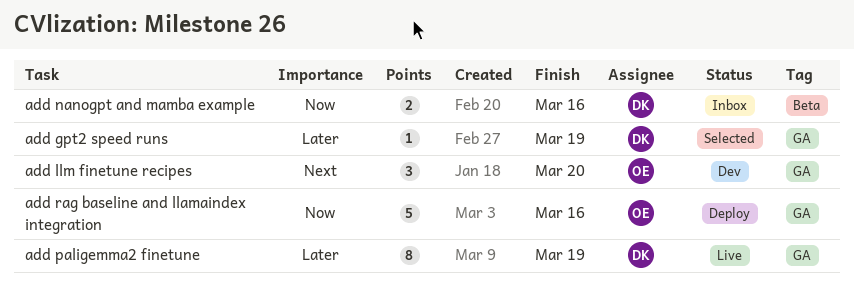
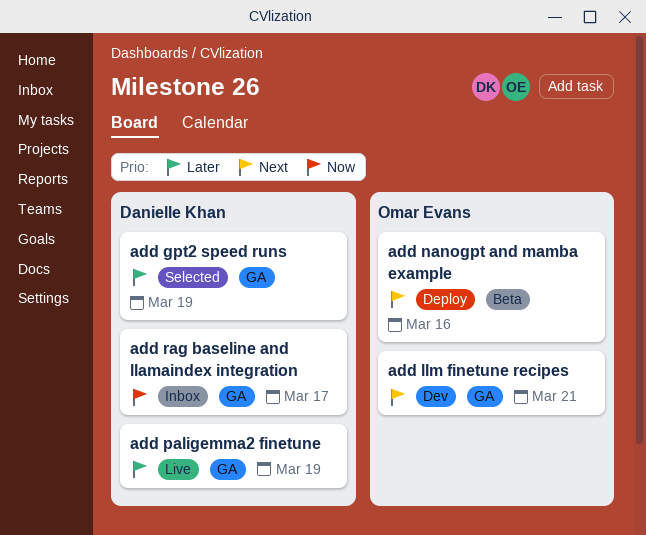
add llm finetune recipes, due: Mar 20 -> Mar 21
add nanogpt and mamba example, status: Inbox -> Deploy
add nanogpt and mamba example, owner: Danielle Khan -> Omar Evans
add nanogpt and mamba example, priority: Now -> Next
add rag baseline and llamaindex integration, status: Deploy -> Inbox
add rag baseline and llamaindex integration, owner: Omar Evans -> Danielle Khan
add rag baseline and llamaindex integration, due: Mar 16 -> Mar 17

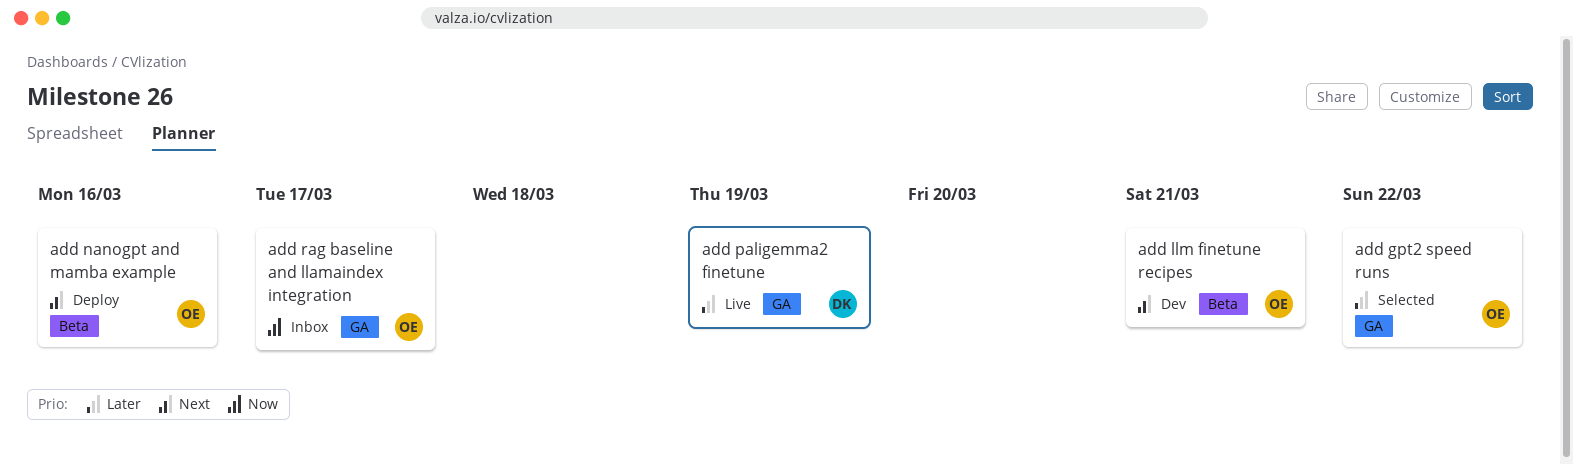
add gpt2 speed runs, owner: Danielle Khan -> Omar Evans
add gpt2 speed runs, due: Mar 19 -> Mar 22
add llm finetune recipes, label: GA -> Beta
add rag baseline and llamaindex integration, owner: Danielle Khan -> Omar Evans

